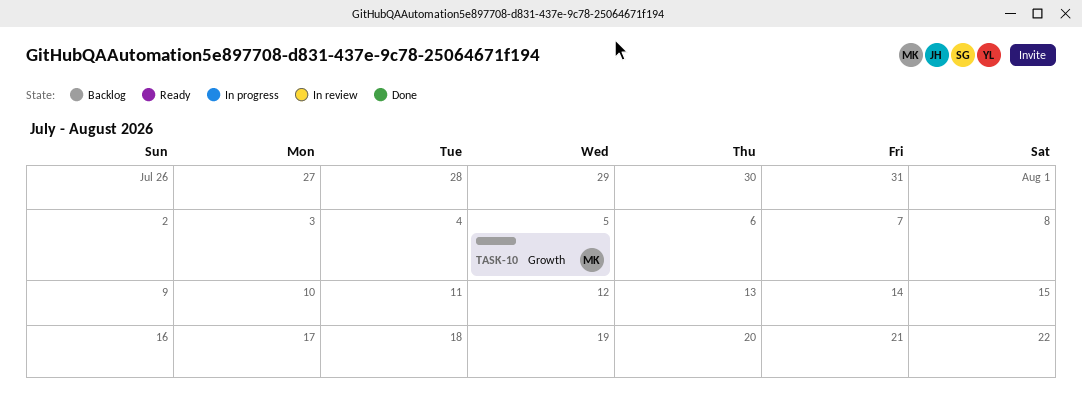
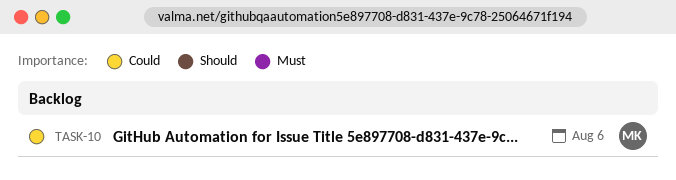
TASK-10, due: Aug 5 -> Aug 6

